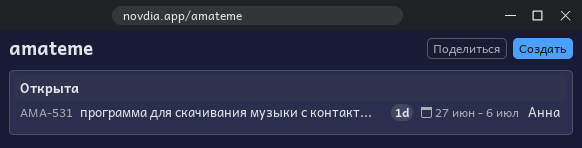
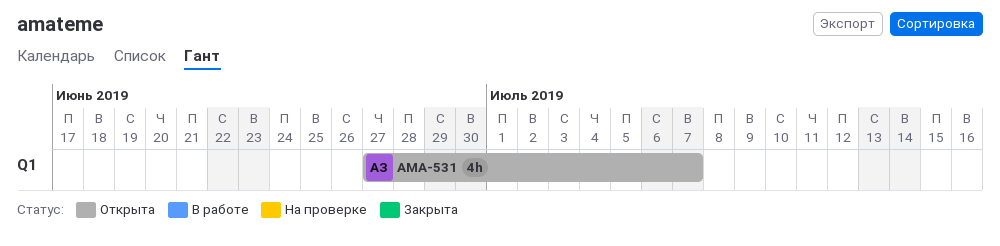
AMA-531, estimate: 1d -> 4h
AMA-531, due: Jul 6 -> Jul 7

